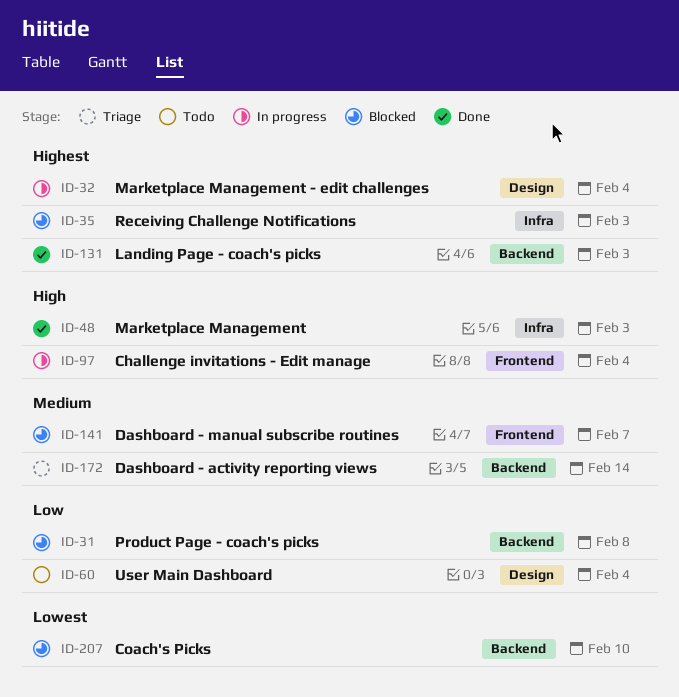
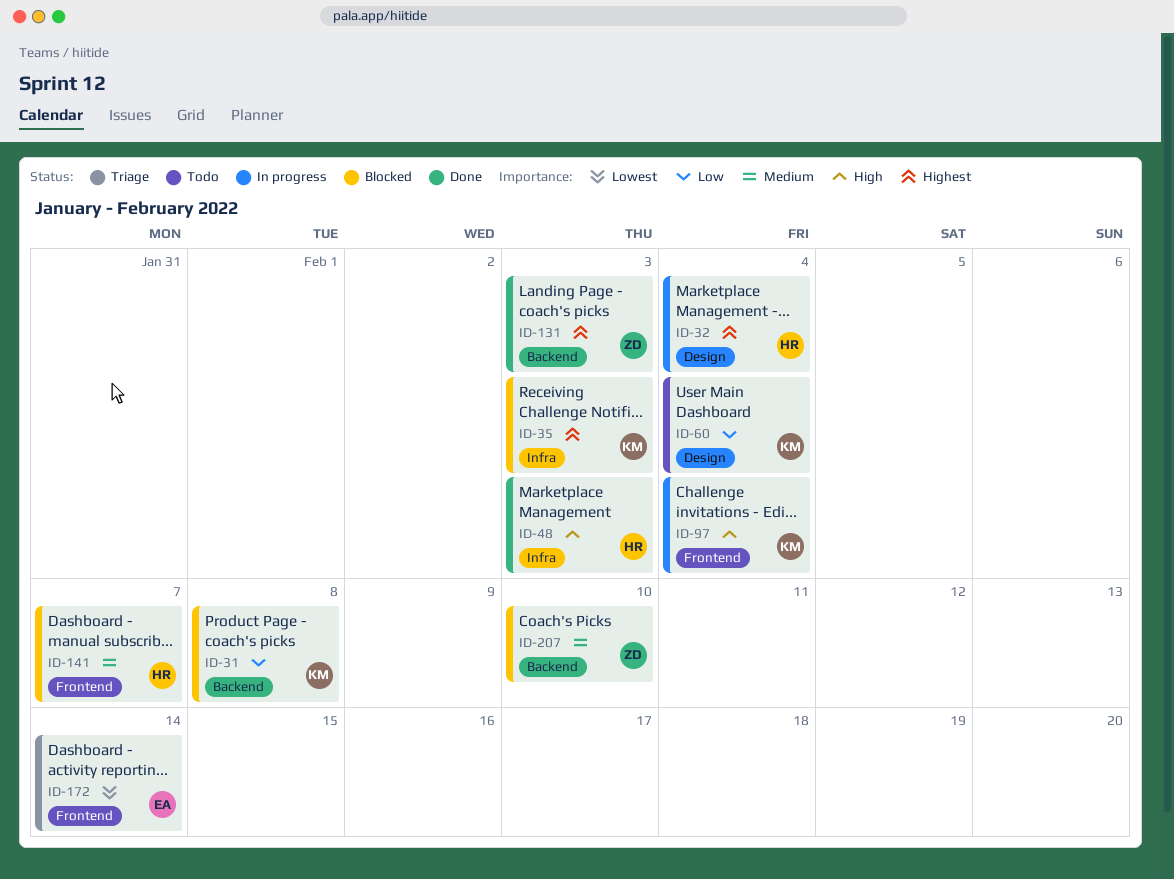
ID-172, priority: Medium -> Lowest
ID-172, label: Backend -> Frontend
ID-207, priority: Lowest -> Medium

